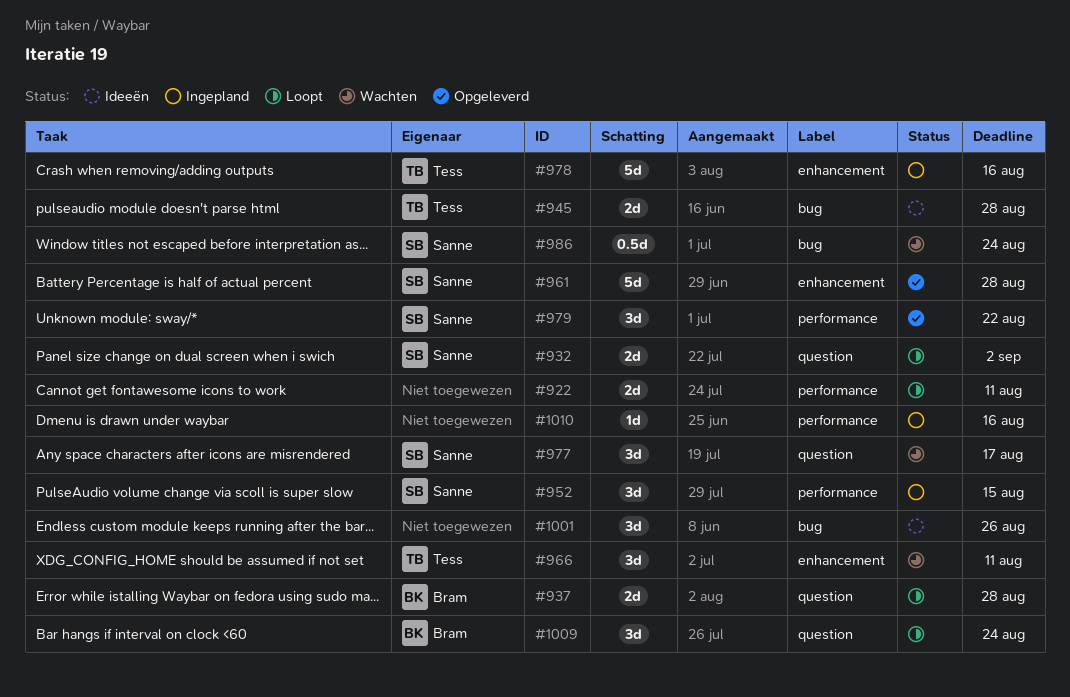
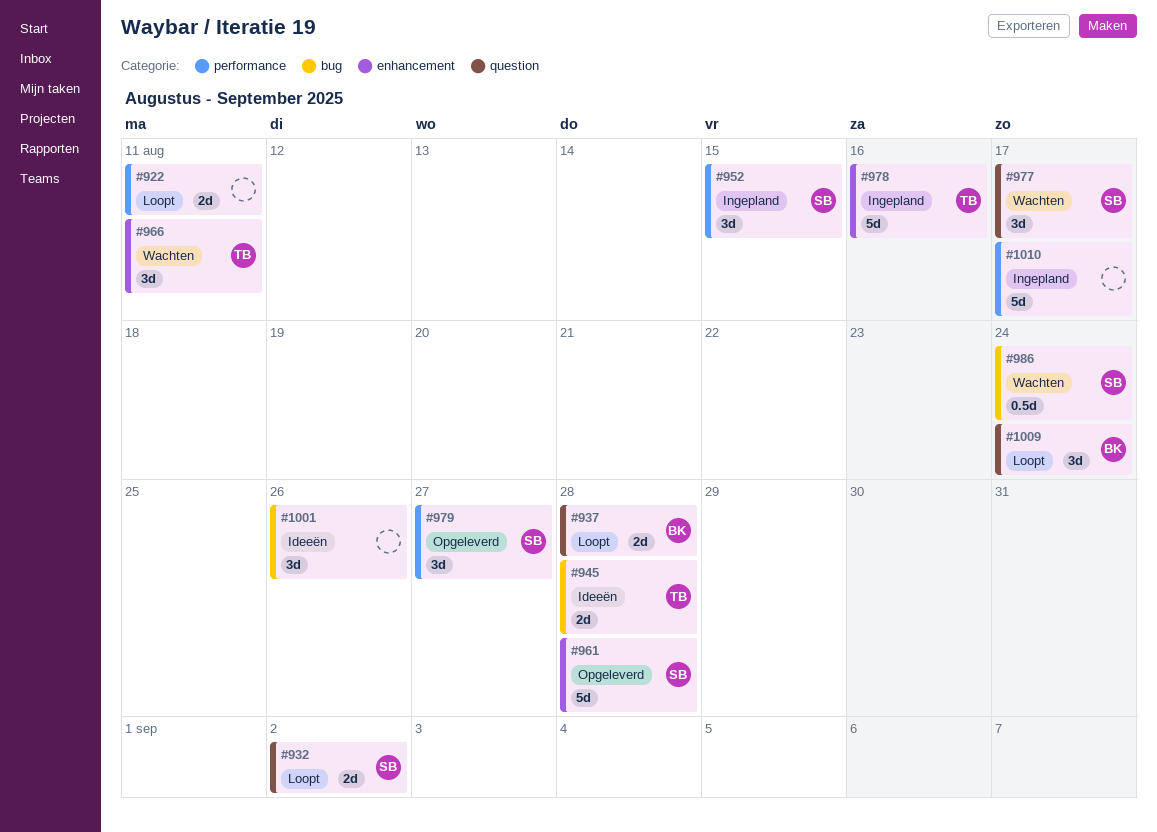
#979, due: Aug 22 -> Aug 27
#1010, estimate: 1d -> 5d
#1010, due: Aug 16 -> Aug 17

